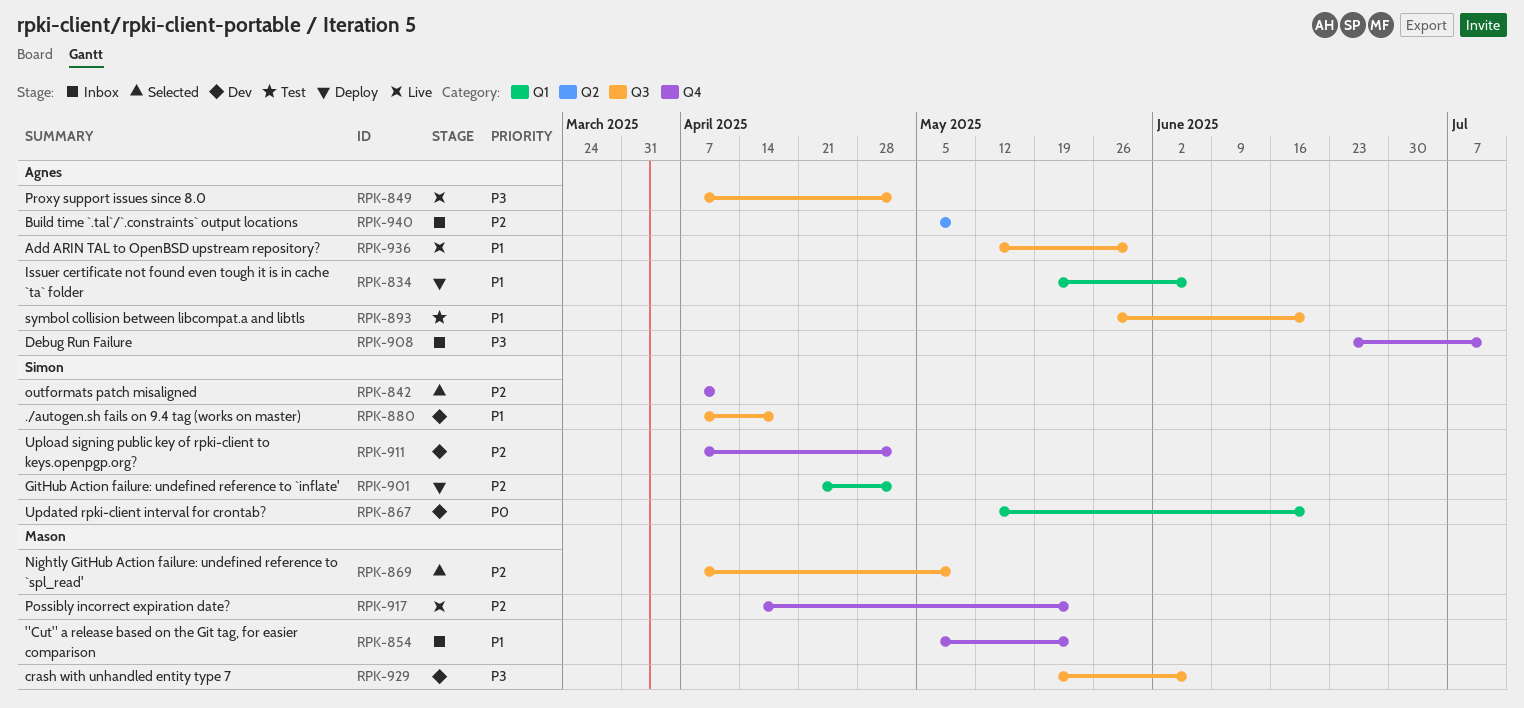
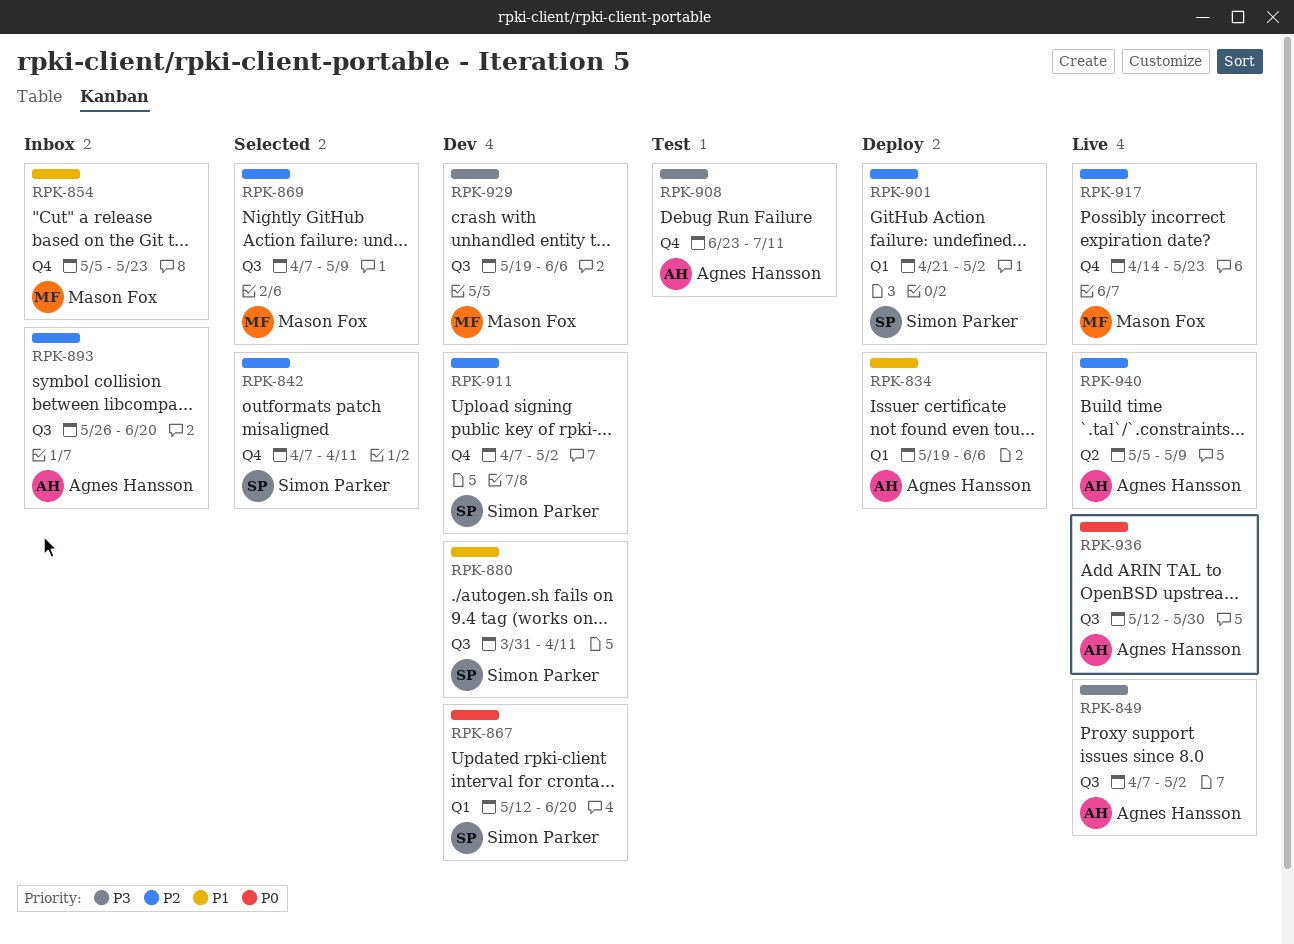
RPK-880, start: Apr 7 -> Mar 31
RPK-880, due: Apr 18 -> Apr 11
RPK-893, status: Test -> Inbox
RPK-893, priority: P1 -> P2
RPK-908, status: Inbox -> Test
RPK-936, priority: P1 -> P0
RPK-940, status: Inbox -> Live

